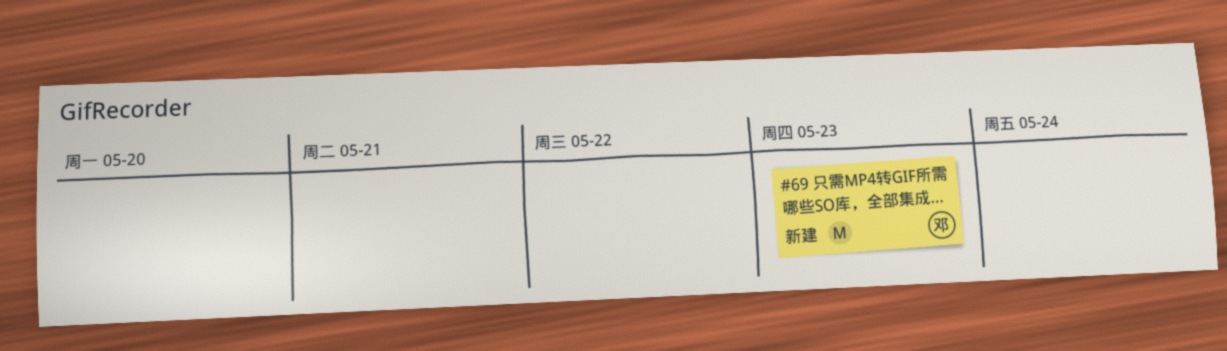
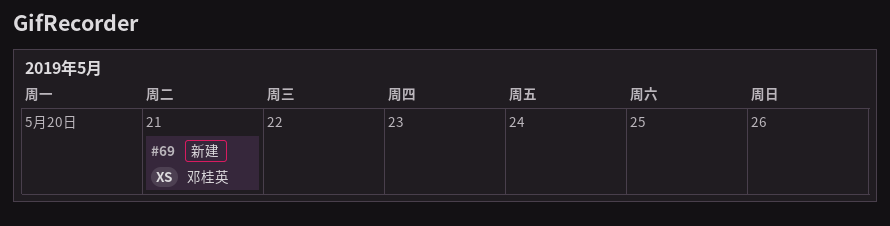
#69, estimate: M -> XS
#69, due: May 23 -> May 21

